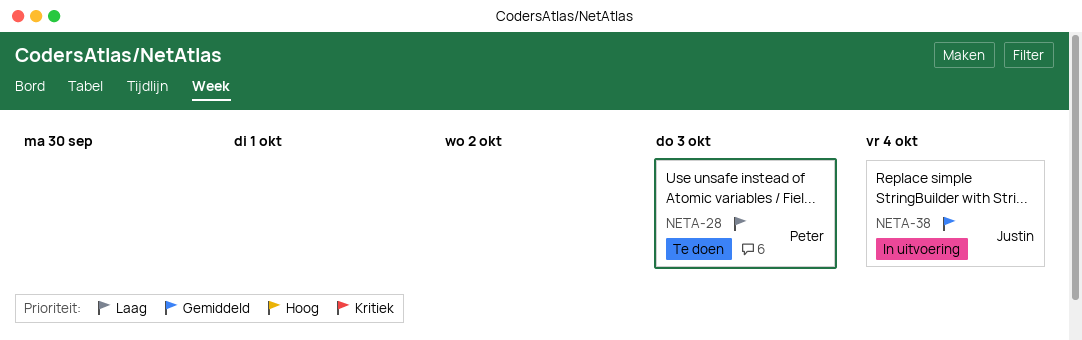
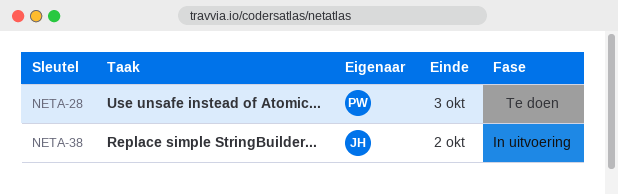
NETA-38, due: Oct 4 -> Oct 2

